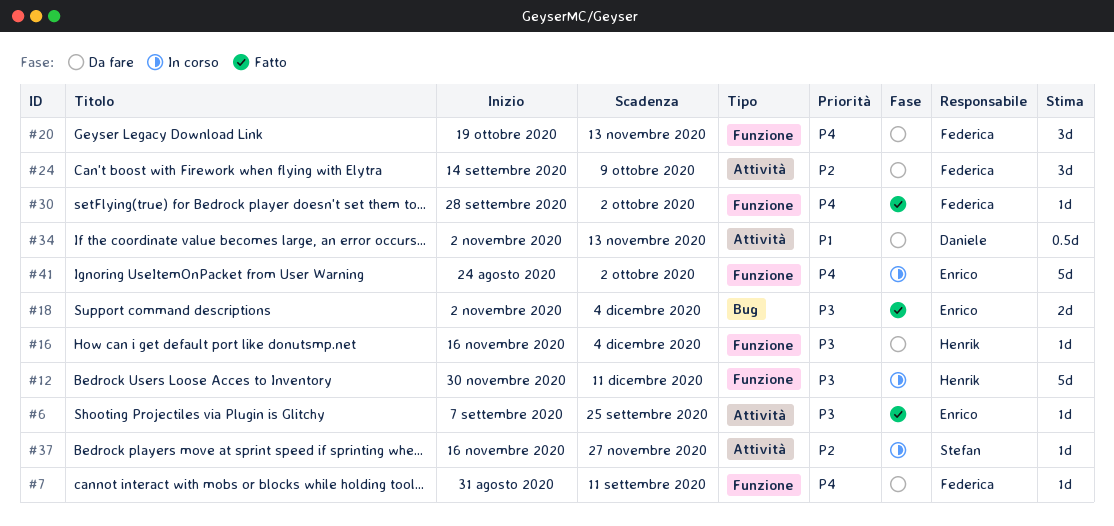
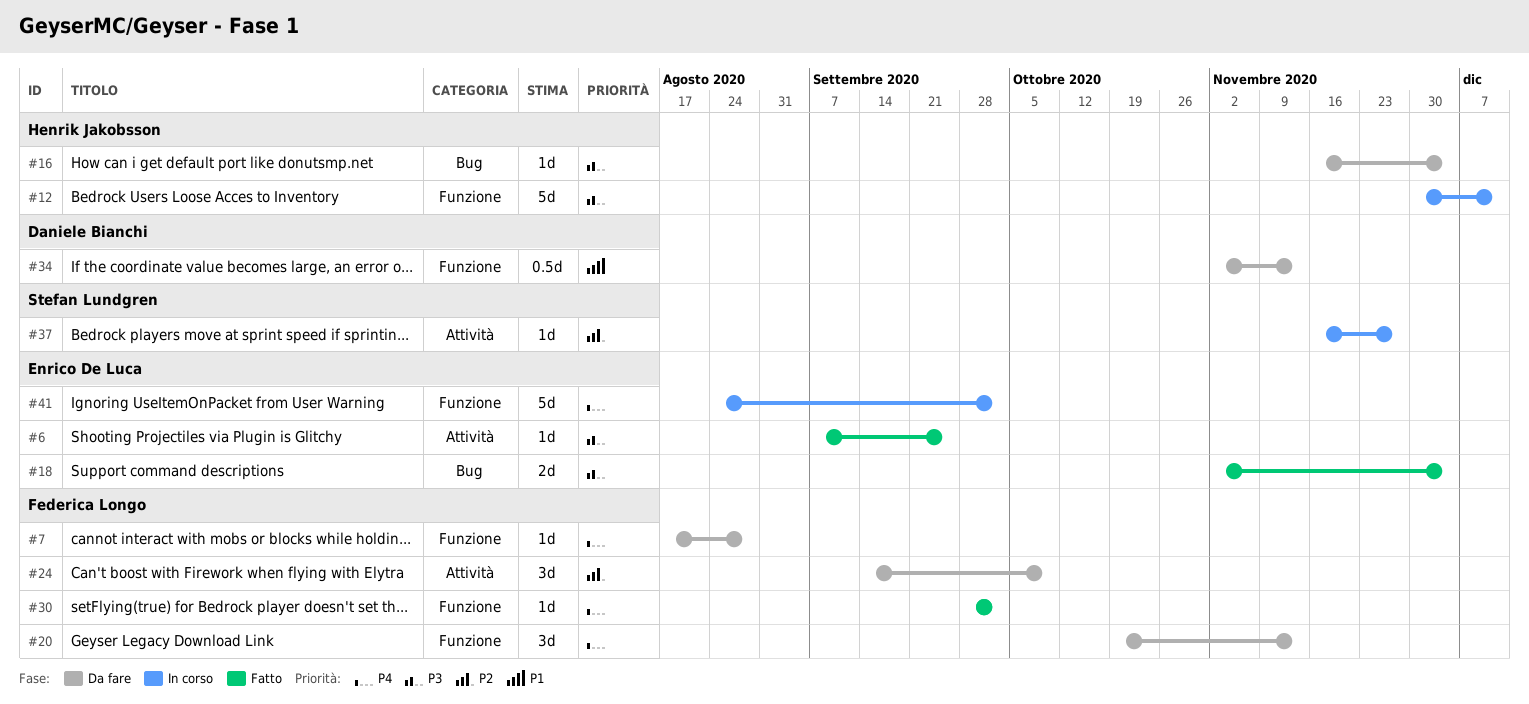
#7, start: Aug 31 -> Aug 17
#7, due: Sep 11 -> Aug 28
#16, label: Funzione -> Bug
#34, label: Attività -> Funzione

